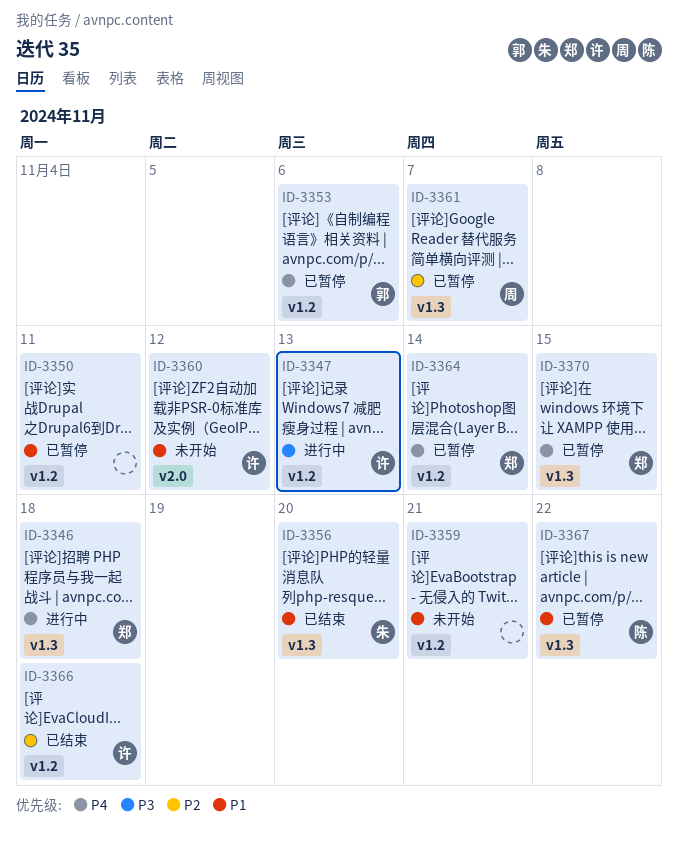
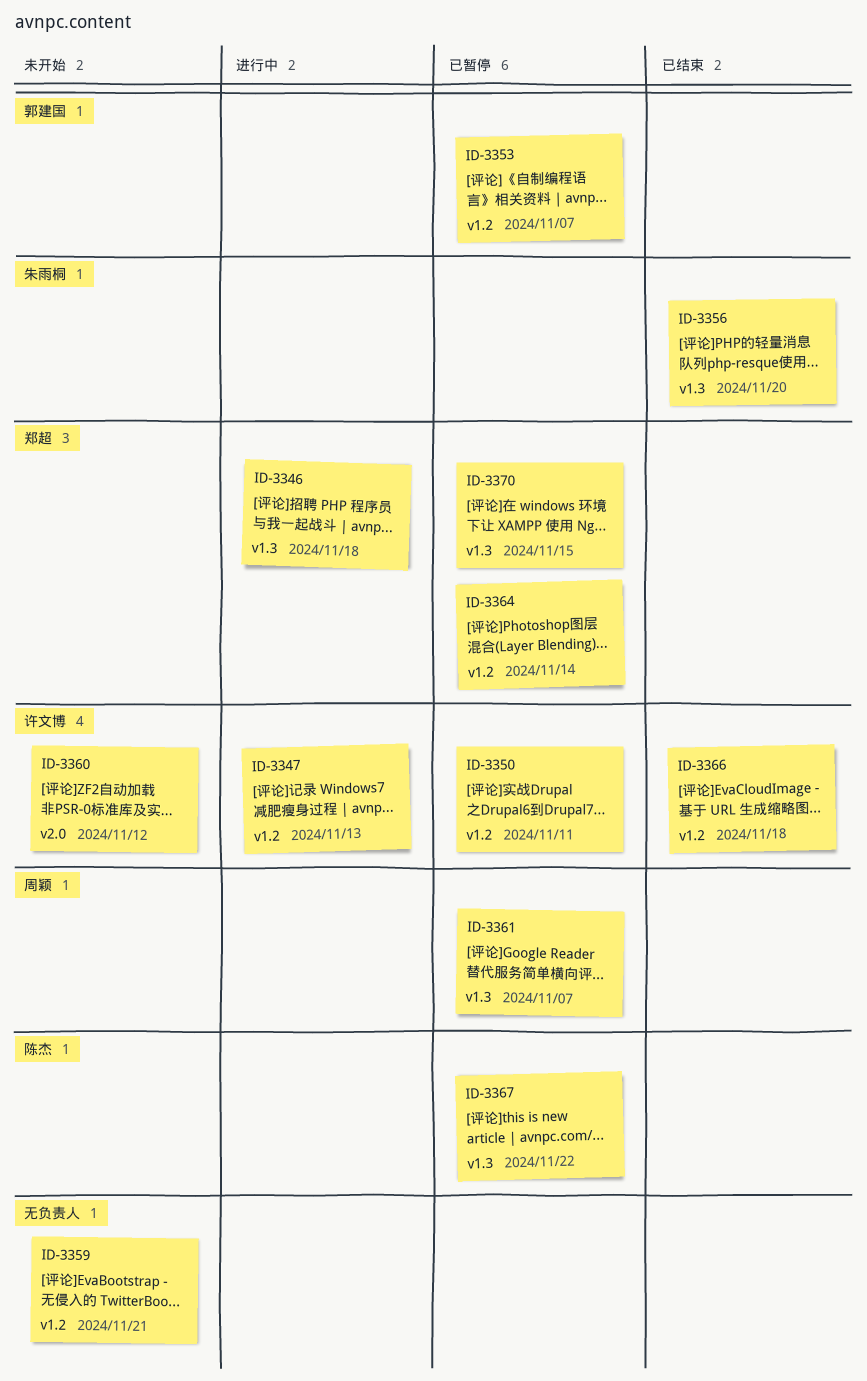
ID-3350, owner: none -> 许文博
ID-3353, due: Nov 6 -> Nov 7

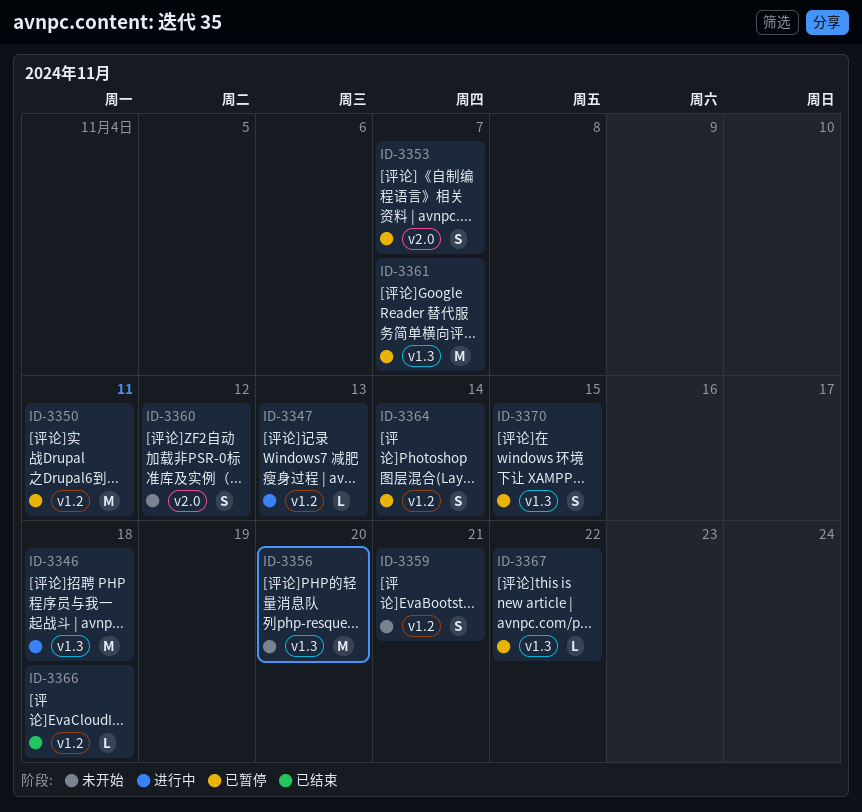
ID-3353, label: v1.2 -> v2.0
ID-3356, status: 已结束 -> 未开始

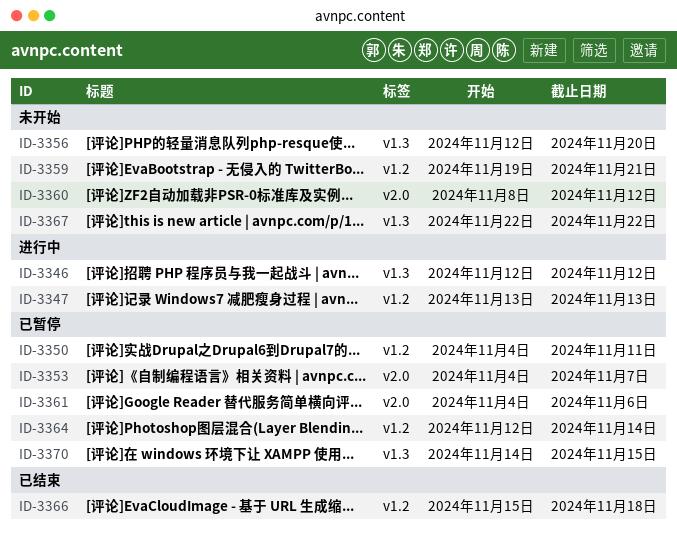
ID-3346, due: Nov 18 -> Nov 12
ID-3361, label: v1.3 -> v2.0
ID-3361, due: Nov 7 -> Nov 6
ID-3367, status: 已暂停 -> 未开始

